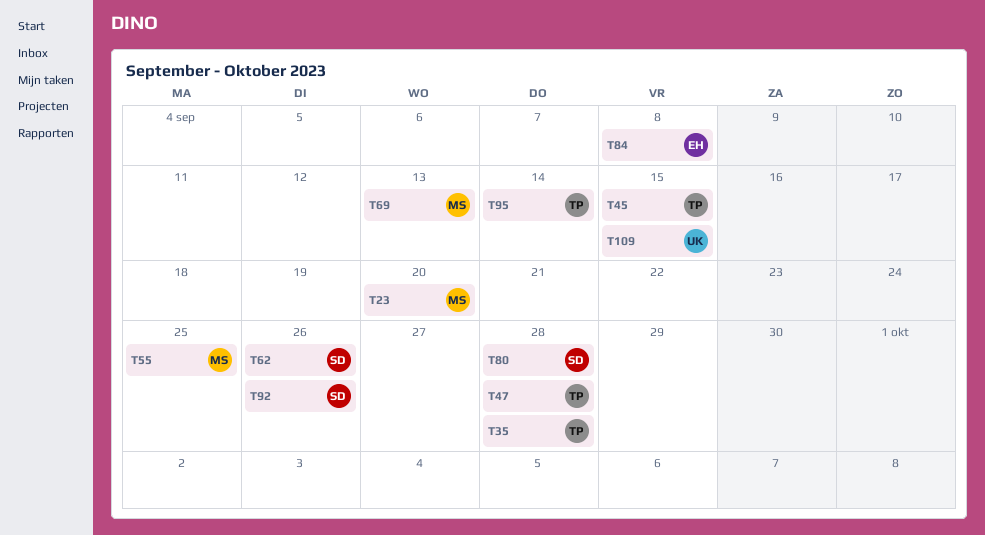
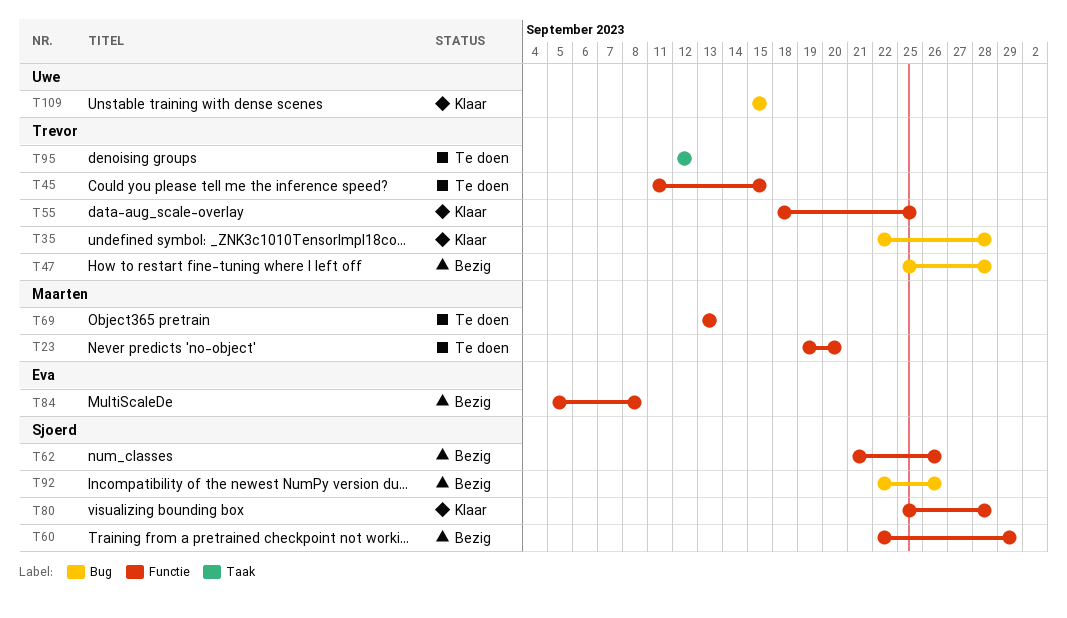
T55, owner: Maarten -> Trevor
T60: none -> present
T95, due: Sep 14 -> Sep 12

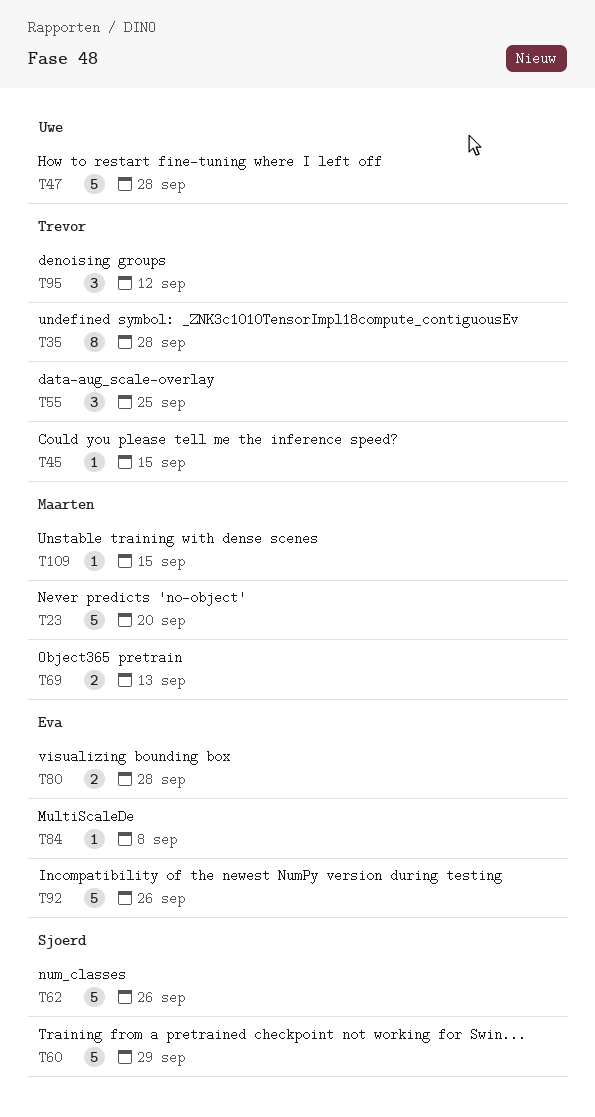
T47, owner: Trevor -> Uwe
T80, owner: Sjoerd -> Eva
T92, owner: Sjoerd -> Eva
T109, owner: Uwe -> Maarten

